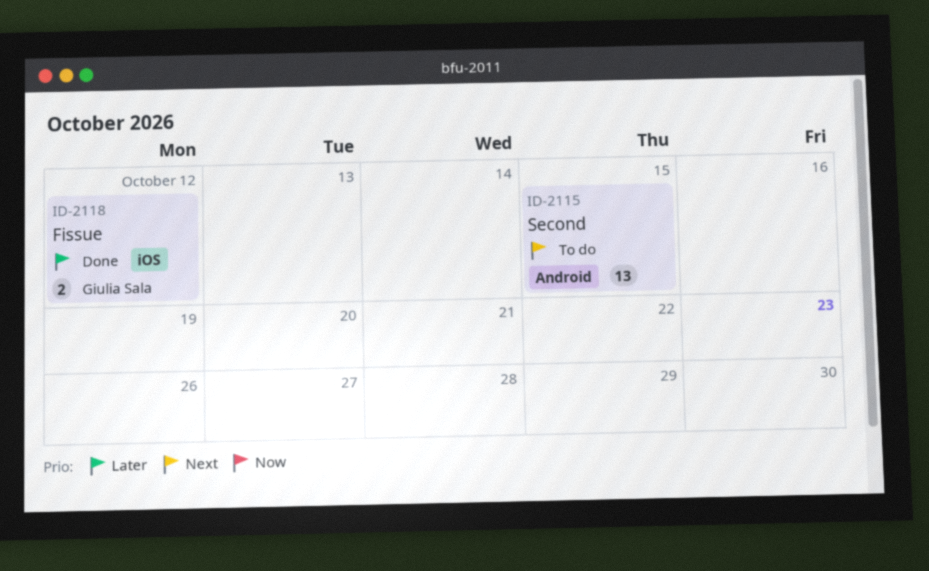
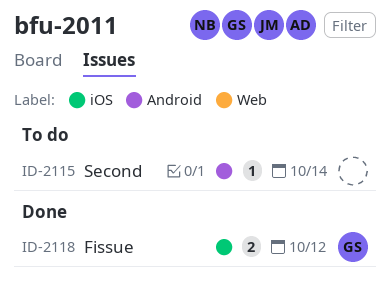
ID-2115, estimate: 13 -> 1
ID-2115, due: Oct 15 -> Oct 14

